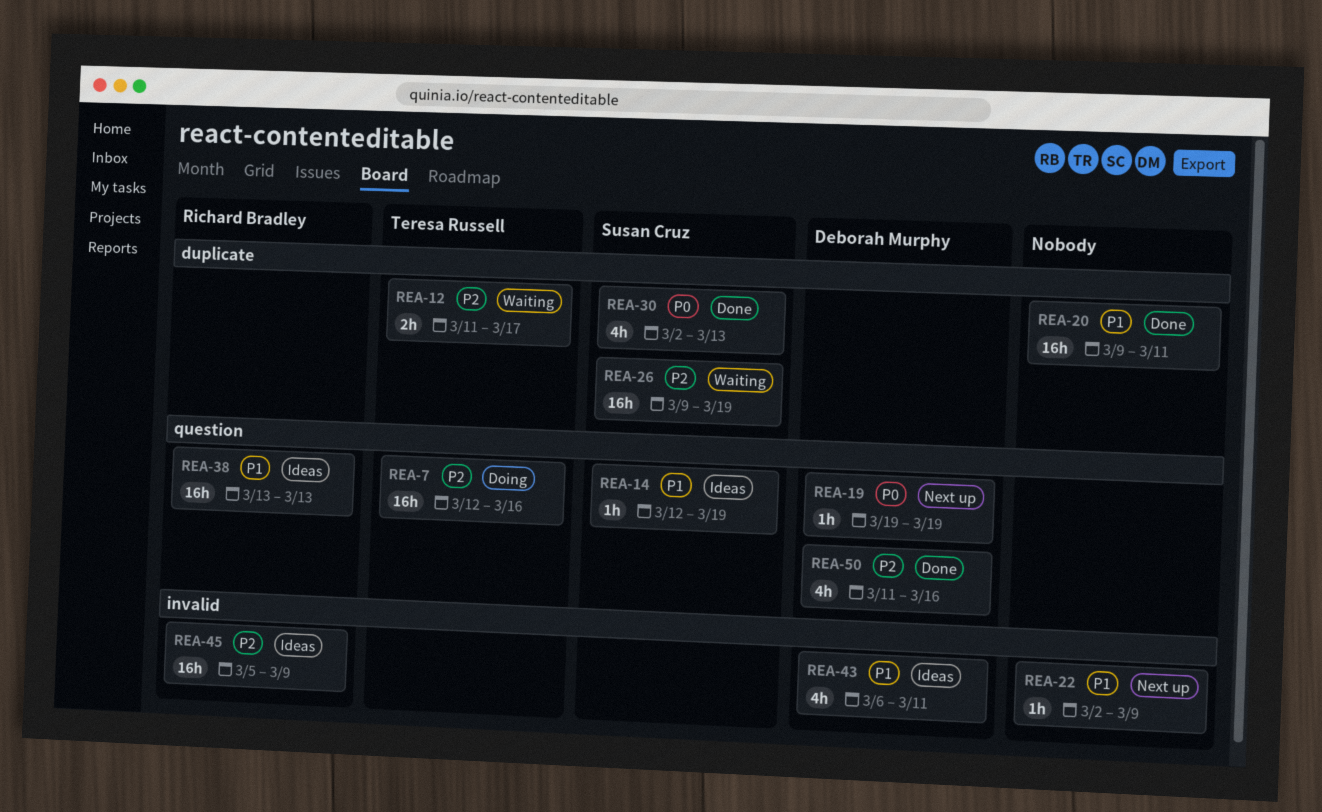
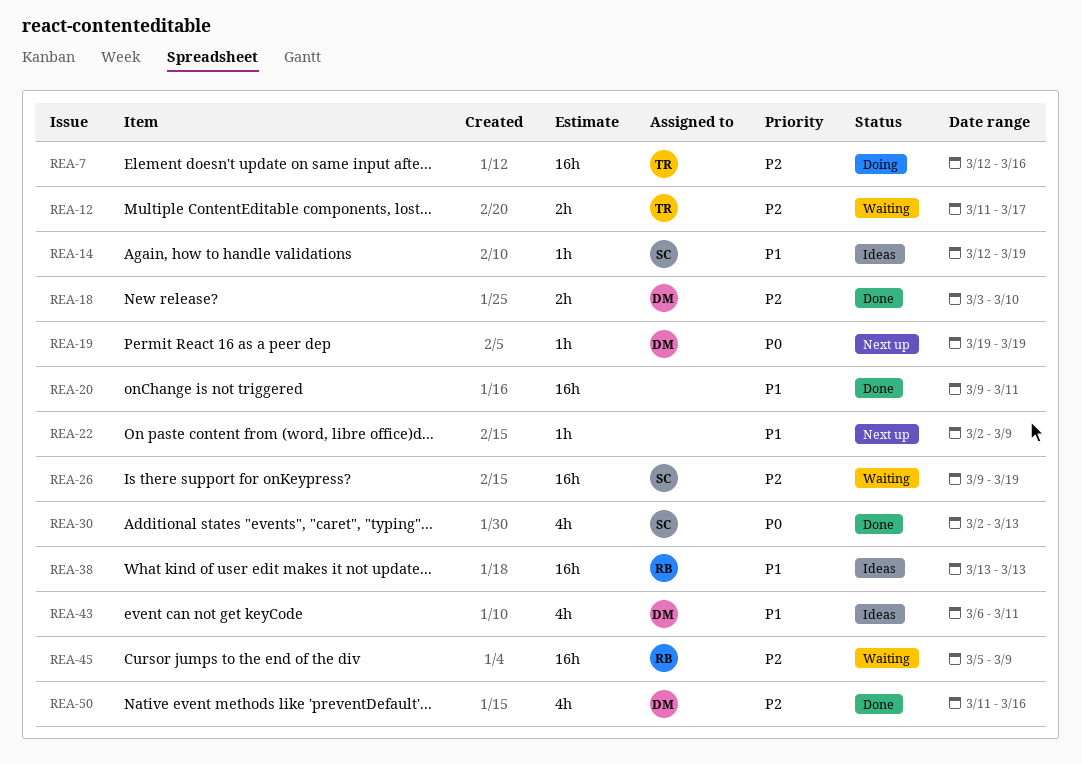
REA-18: none -> present
REA-45, status: Ideas -> Waiting

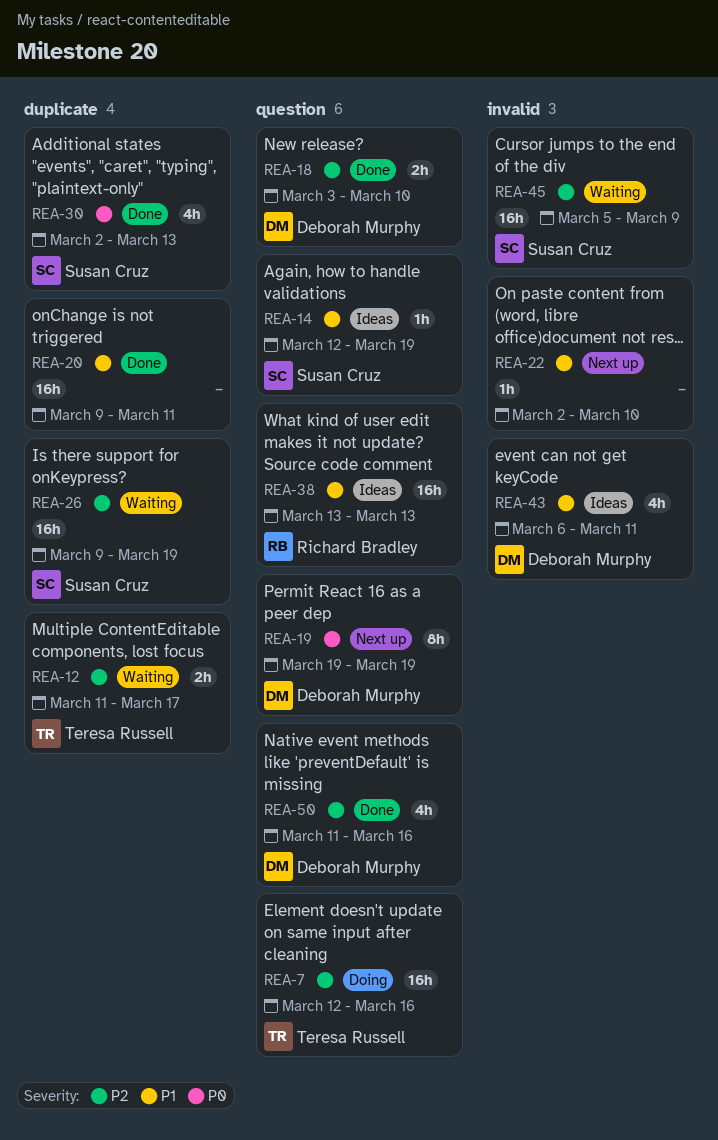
REA-19, estimate: 1h -> 8h
REA-22, due: Mar 9 -> Mar 10
REA-45, owner: Richard Bradley -> Susan Cruz

